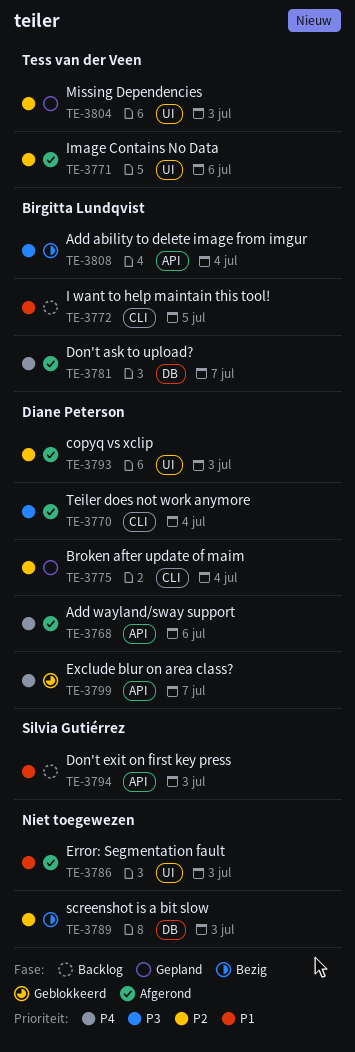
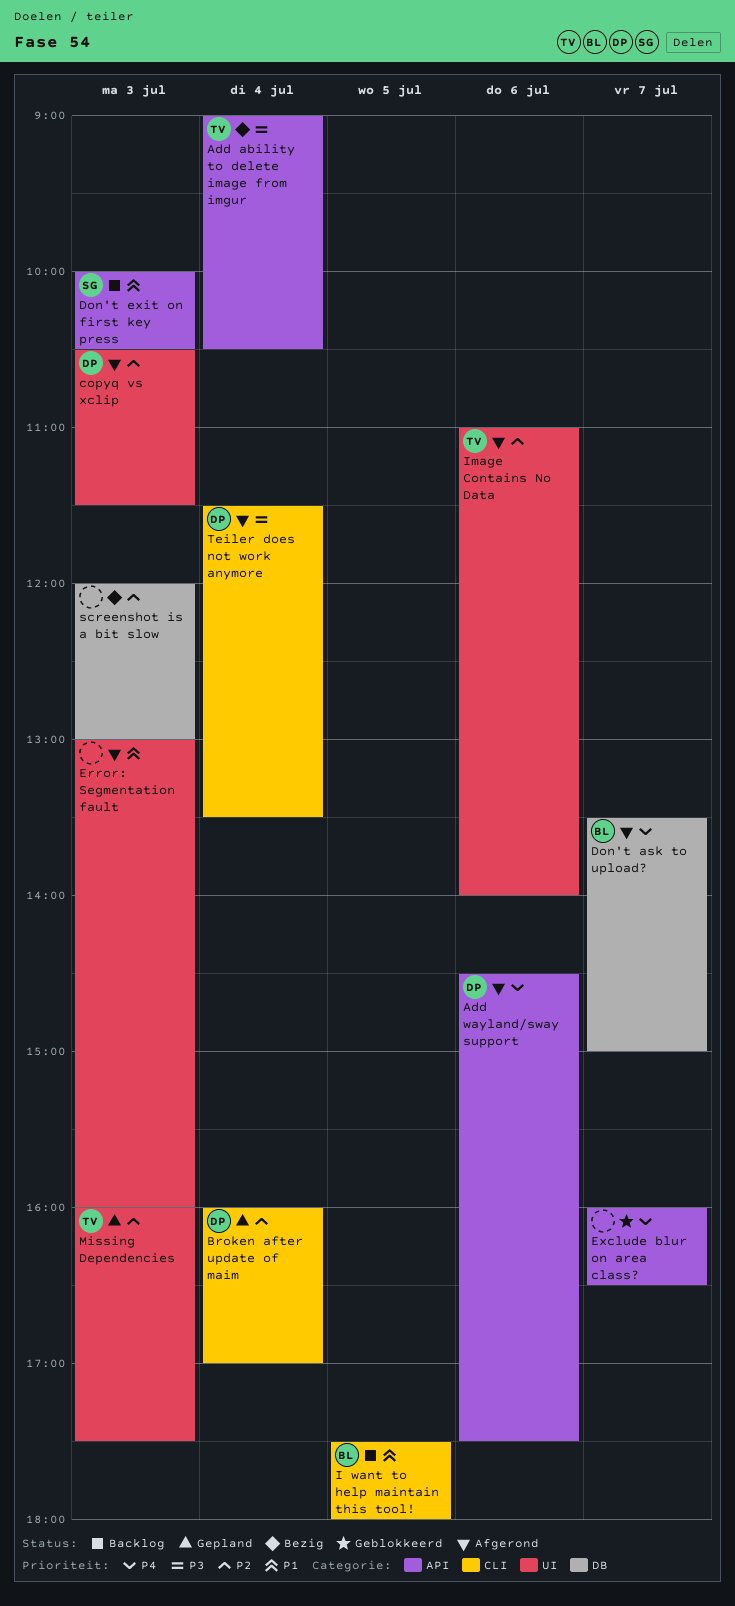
Add ability to delete image from imgur, owner: Birgitta Lundqvist -> Tess van der Veen
Exclude blur on area class?, owner: Diane Peterson -> none

